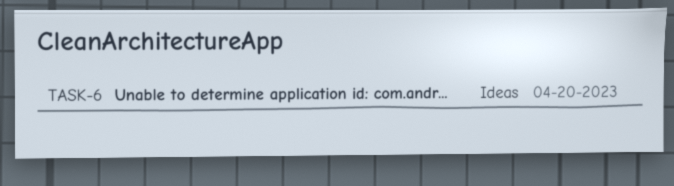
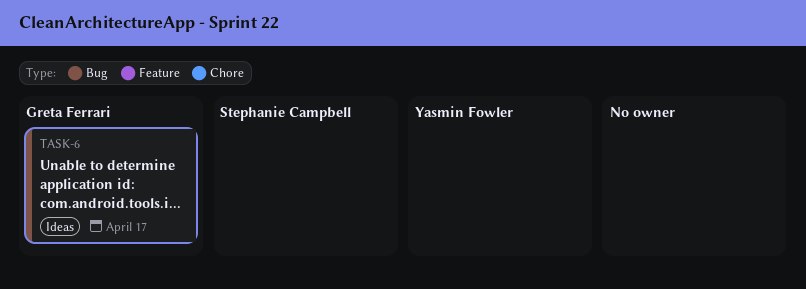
TASK-6, due: Apr 20 -> Apr 17

